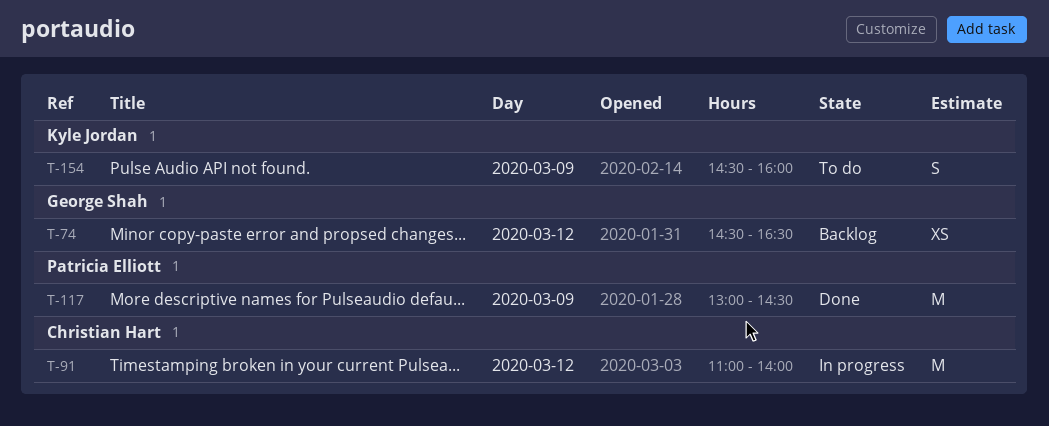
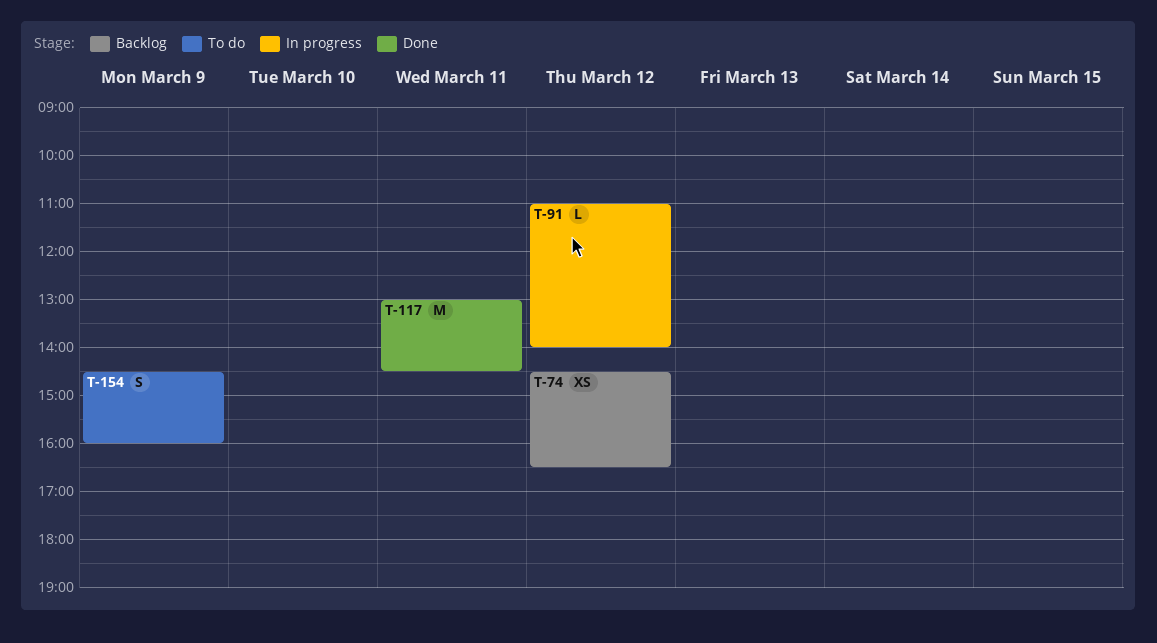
T-91, estimate: M -> L
T-117, day: Mar 9 -> Mar 11

